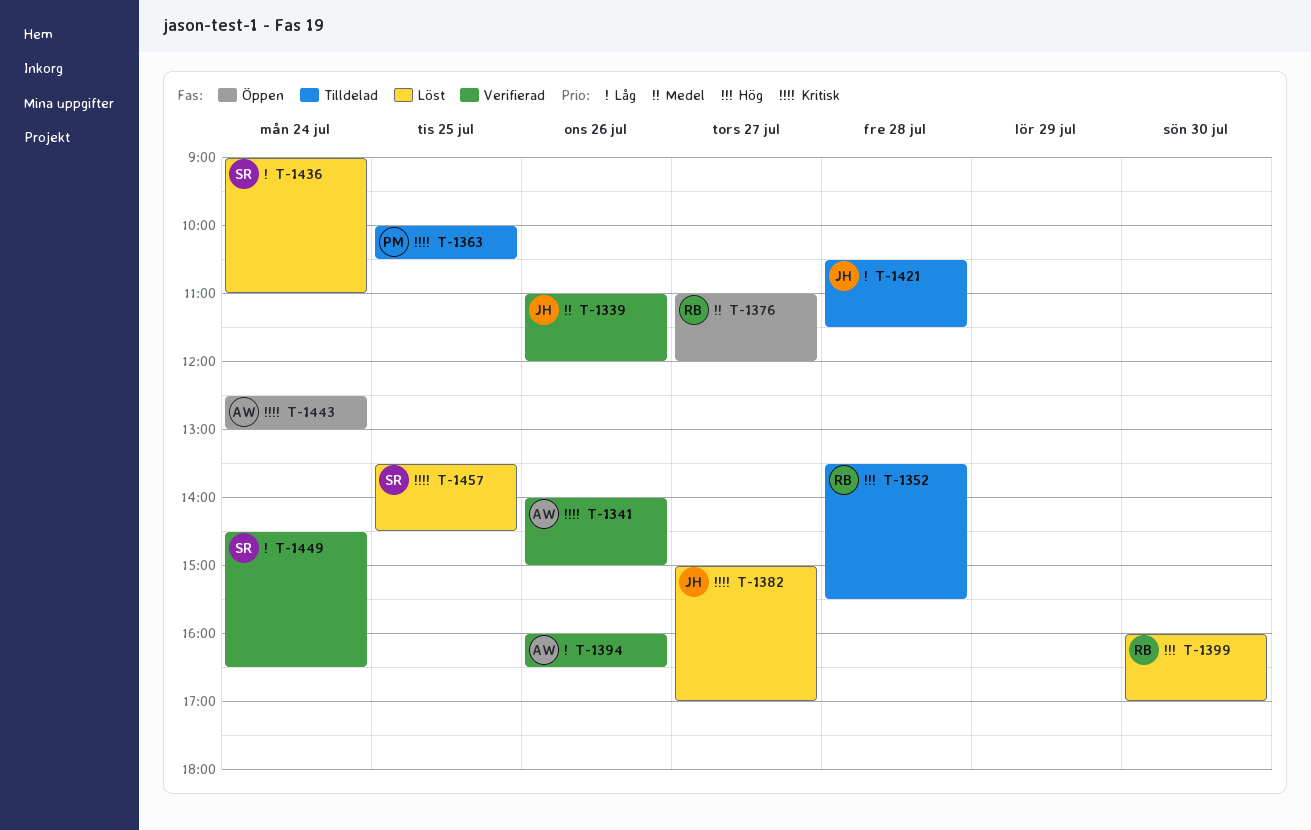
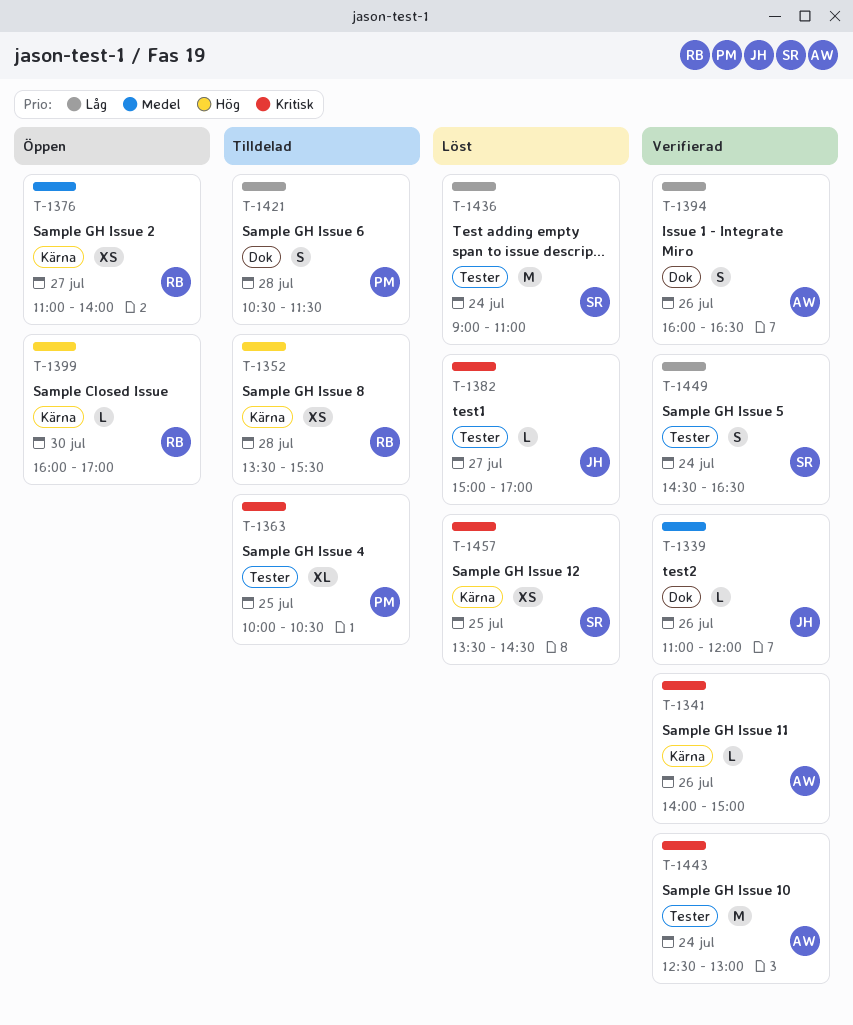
T-1376, ends: 12:00 -> 14:00
T-1399, status: Löst -> Öppen
T-1421, owner: JH -> PM
T-1443, status: Öppen -> Verifierad

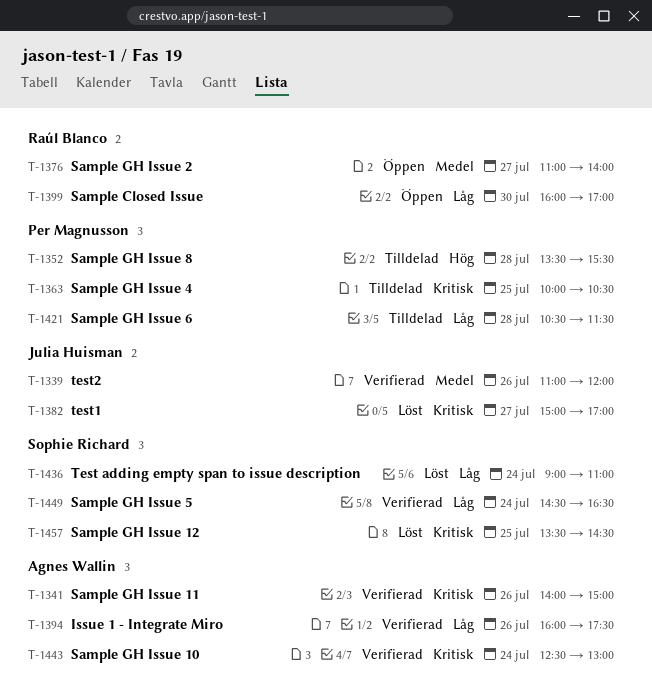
T-1352, owner: Raúl Blanco -> Per Magnusson
T-1394, ends: 16:30 -> 17:30
T-1399, priority: Hög -> Låg

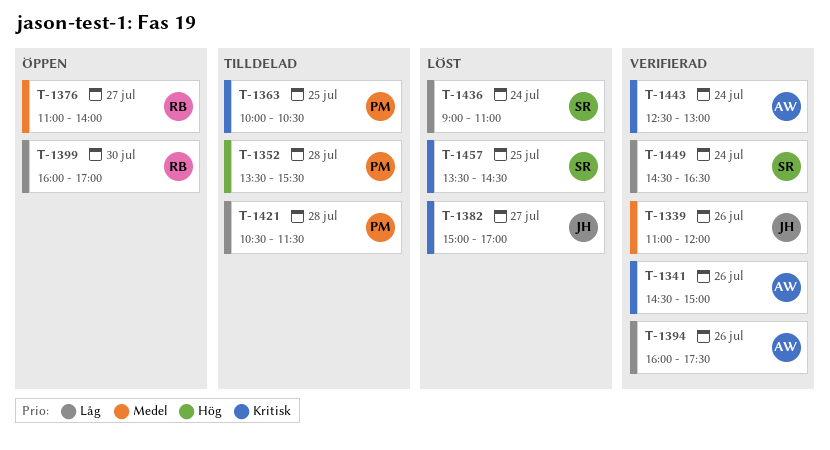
T-1341, begins: 14:00 -> 14:30

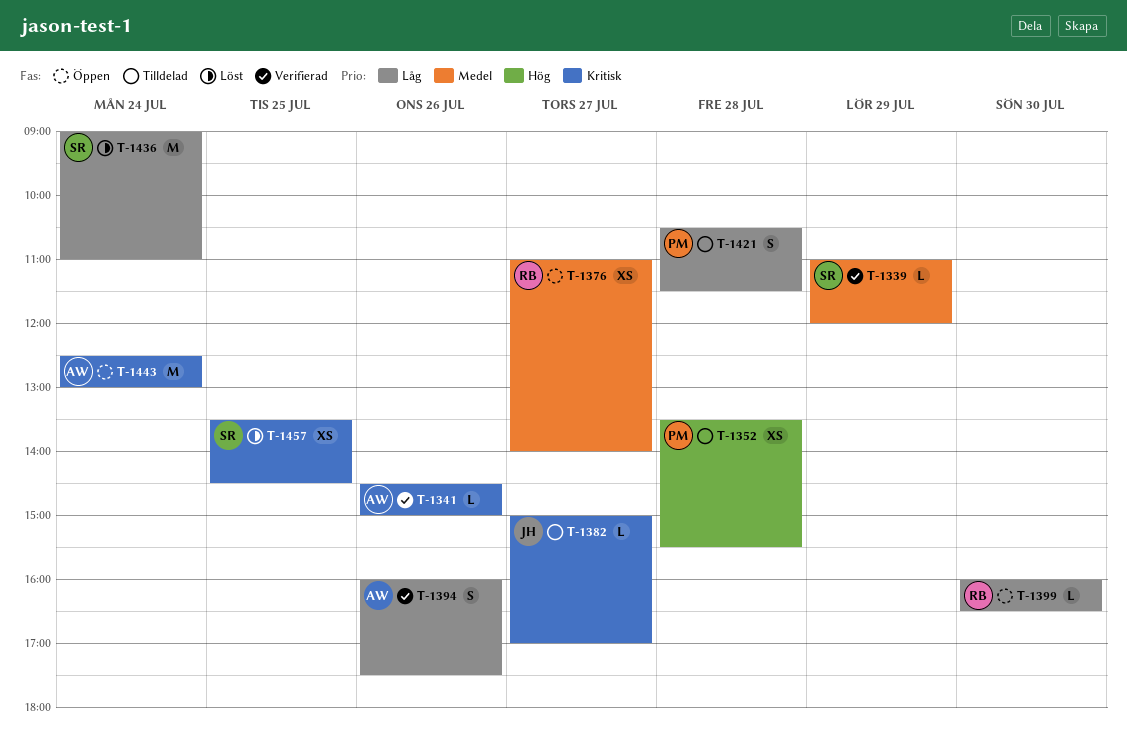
T-1339, owner: JH -> SR
T-1339, day: Jul 26 -> Jul 29
T-1363: present -> none
T-1382, status: Löst -> Tilldelad
T-1399, ends: 17:00 -> 16:30
T-1443, status: Verifierad -> Öppen
T-1449: present -> none

